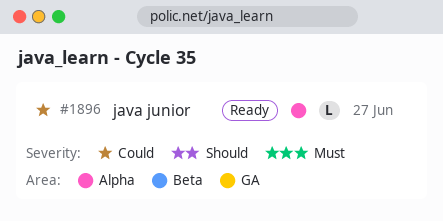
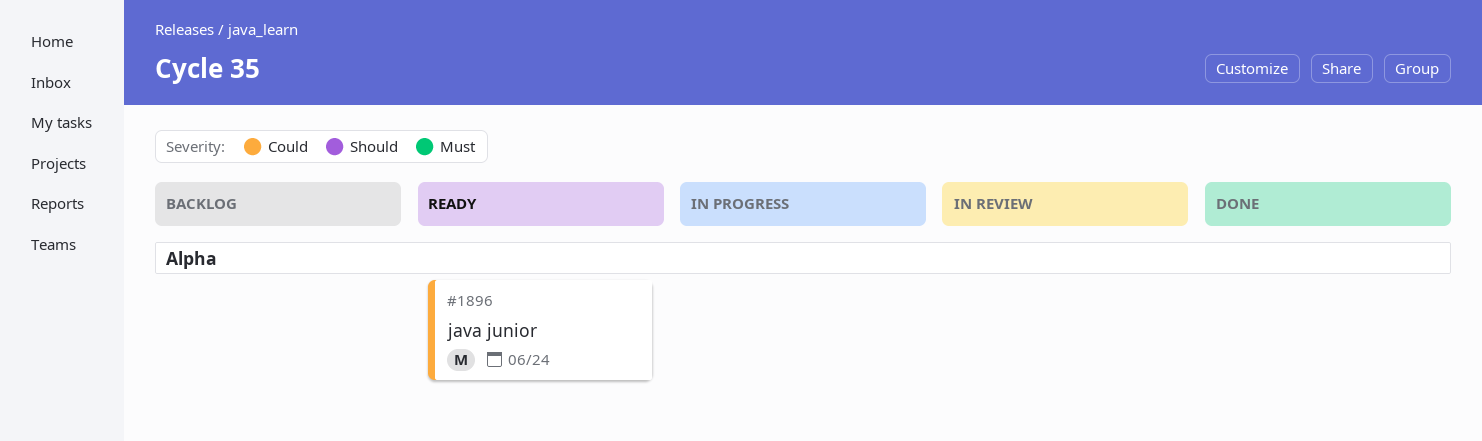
#1896, estimate: L -> M
#1896, due: Jun 27 -> Jun 24

